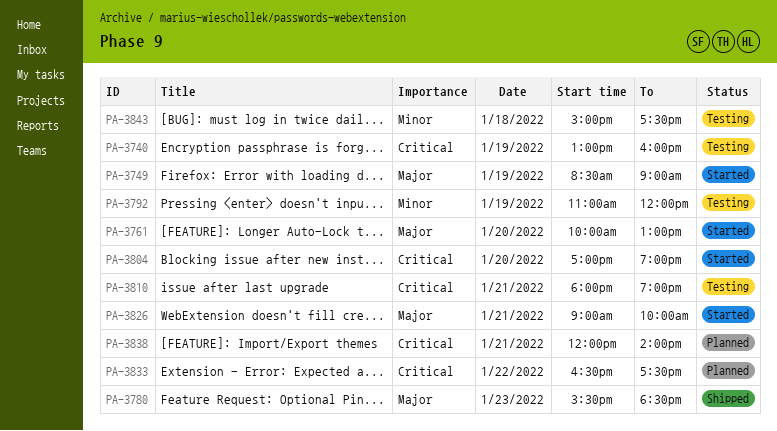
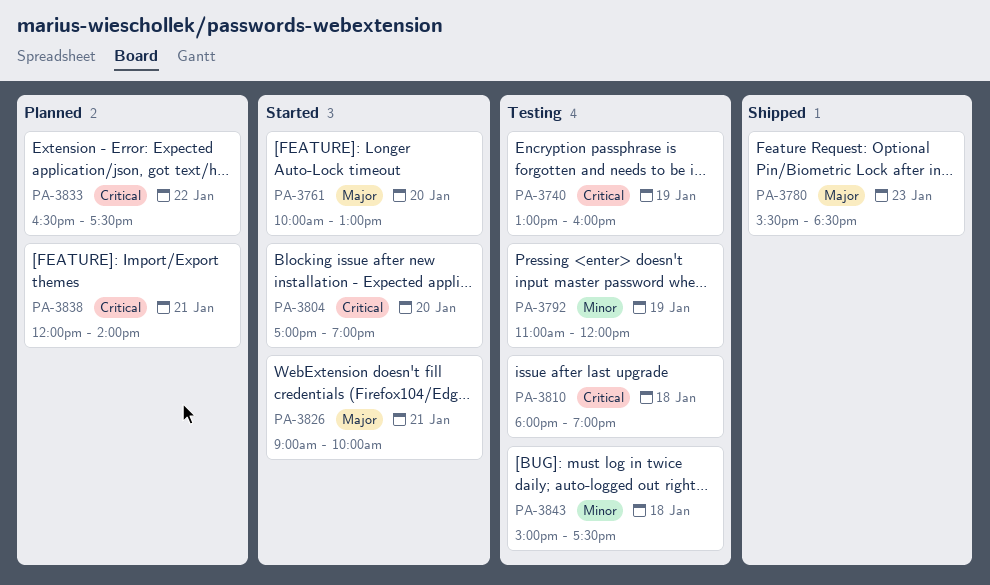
PA-3749: present -> none
PA-3810, day: Jan 21 -> Jan 18

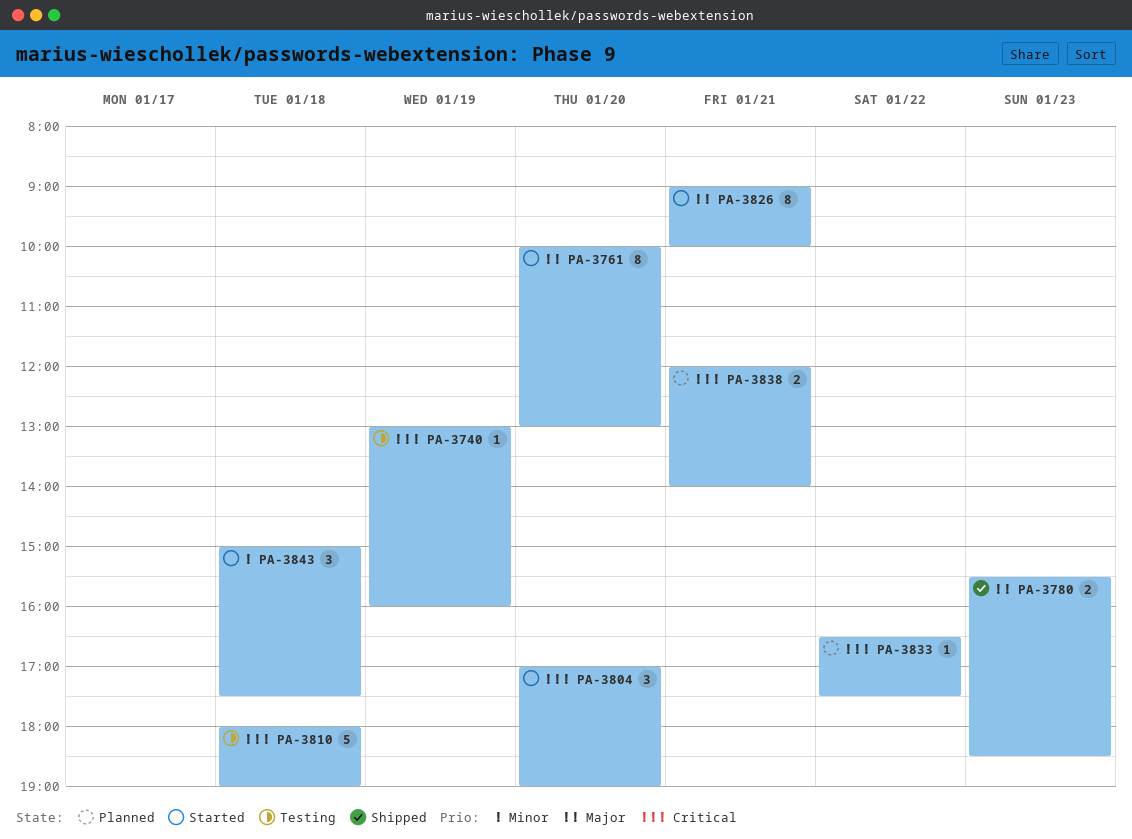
PA-3792: present -> none
PA-3843, status: Testing -> Started

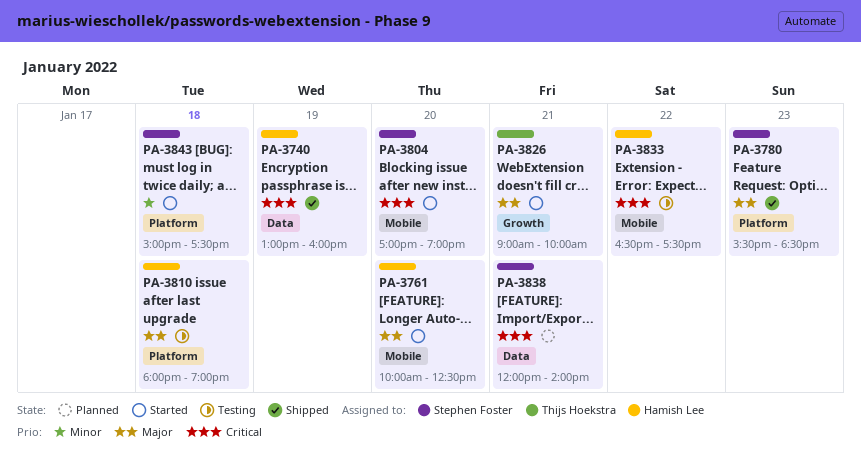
PA-3740, status: Testing -> Shipped
PA-3761, ends: 13:00 -> 12:30
PA-3810, priority: Critical -> Major
PA-3833, status: Planned -> Testing

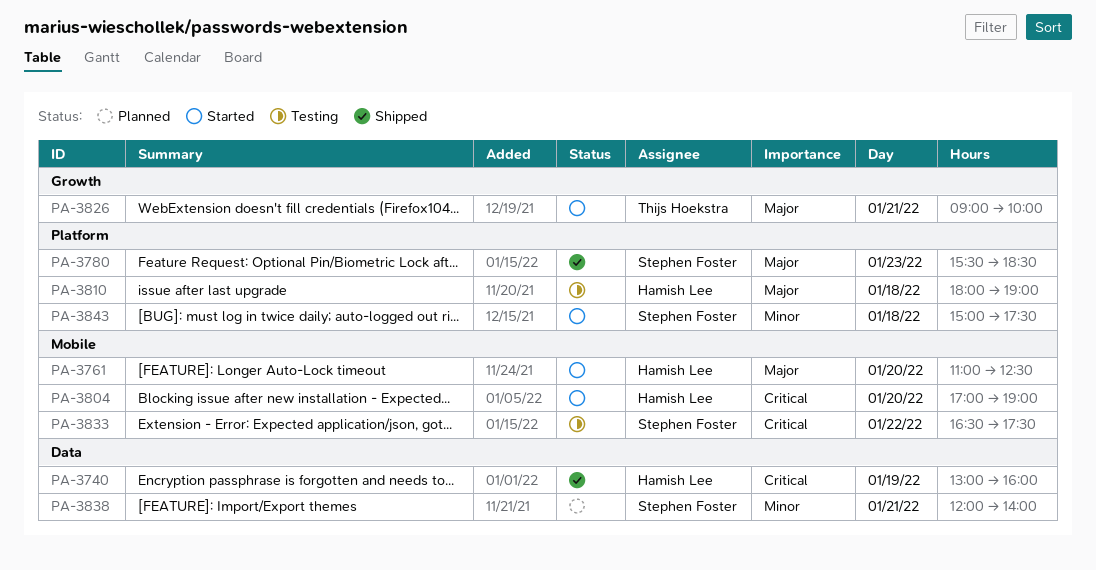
PA-3761, begins: 10:00 -> 11:00
PA-3804, owner: Stephen Foster -> Hamish Lee
PA-3833, owner: Hamish Lee -> Stephen Foster
PA-3838, priority: Critical -> Minor

